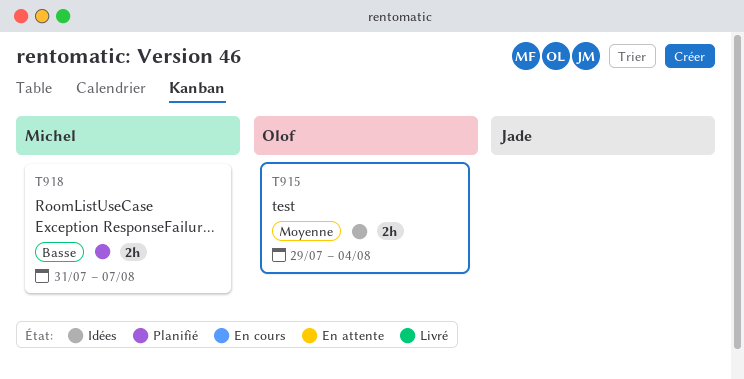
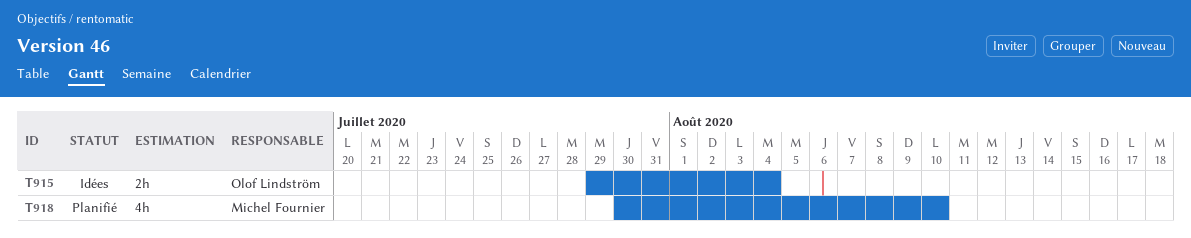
T918, estimate: 2h -> 4h
T918, start: Jul 31 -> Jul 30
T918, due: Aug 7 -> Aug 10

